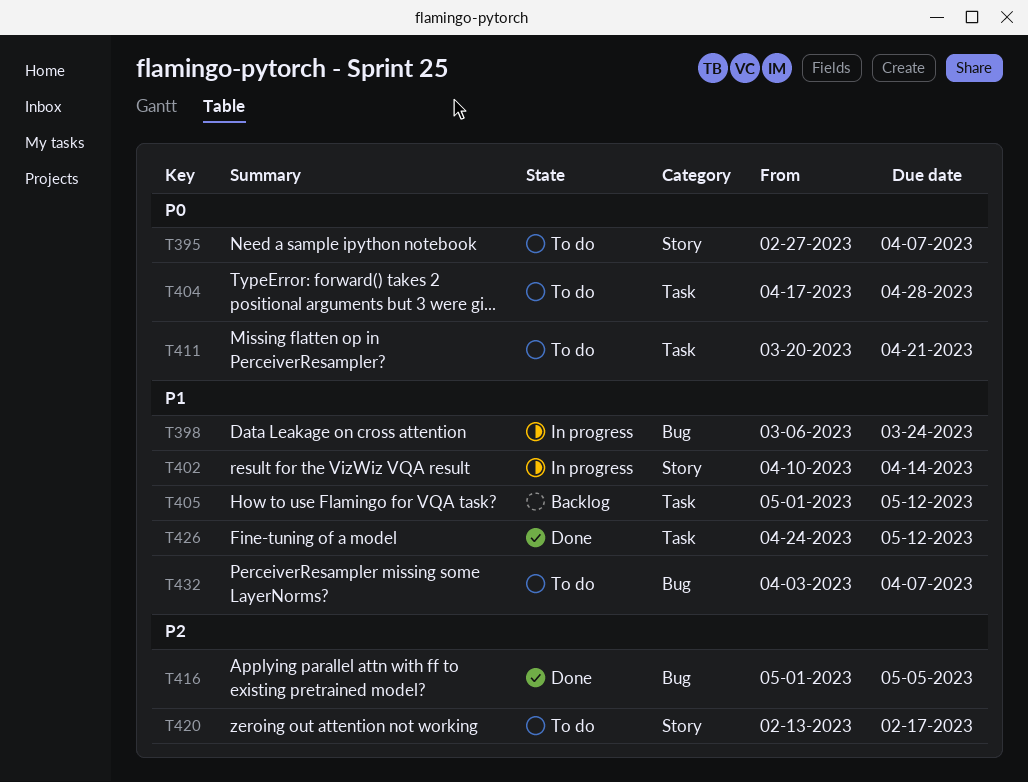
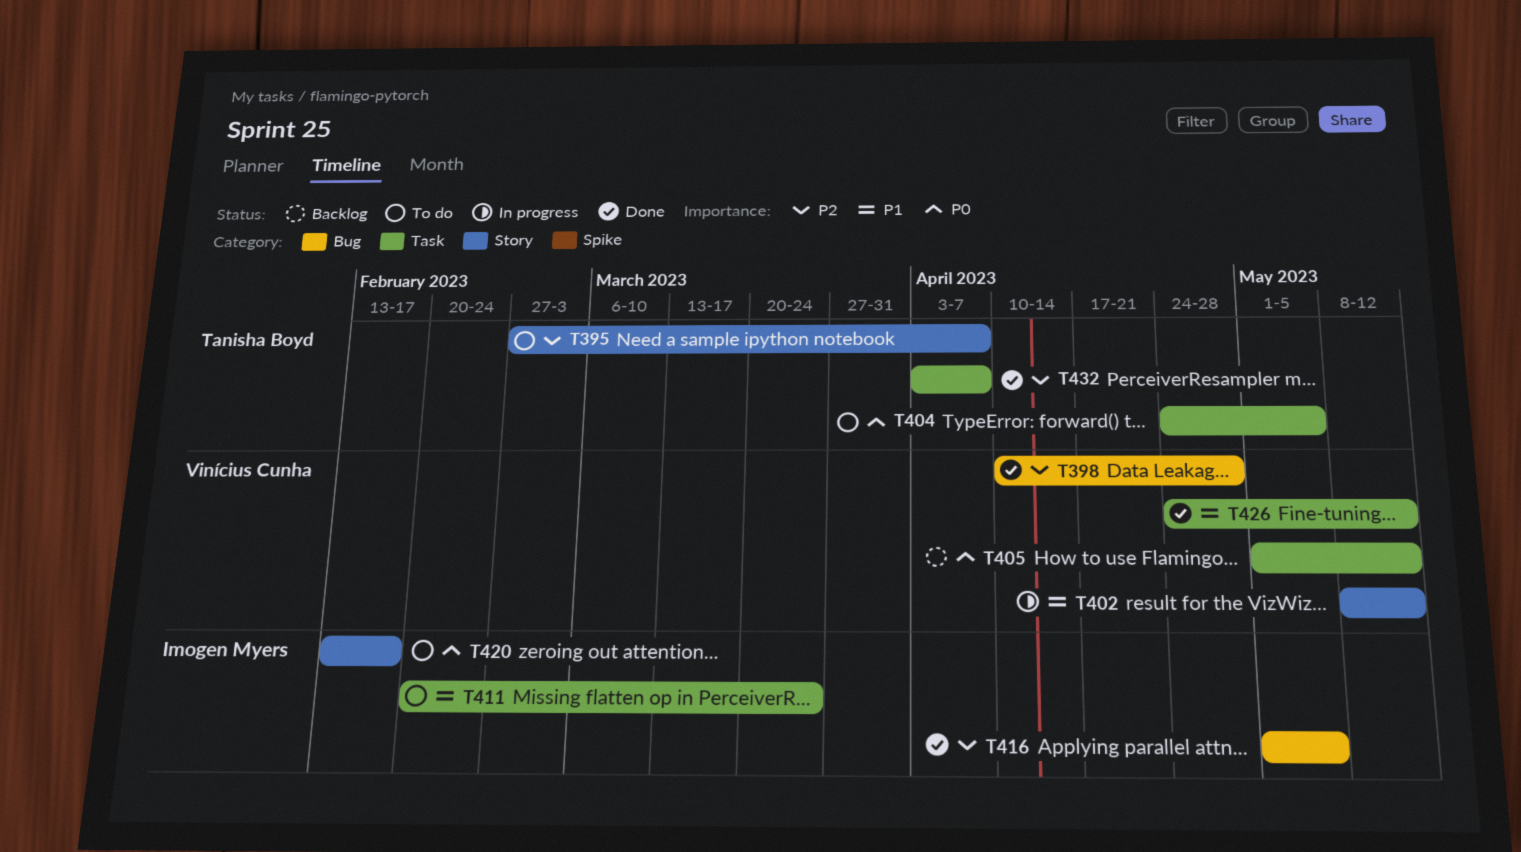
T395, priority: P0 -> P2
T398, status: In progress -> Done
T398, priority: P1 -> P2
T398, start: Mar 6 -> Apr 10
T398, due: Mar 24 -> Apr 28
T402, start: Apr 10 -> May 8
T402, due: Apr 14 -> May 12
T404, start: Apr 17 -> Apr 24
T404, due: Apr 28 -> May 5
T405, priority: P1 -> P0
T411, priority: P0 -> P1
T411, start: Mar 20 -> Feb 20
T411, due: Apr 21 -> Mar 24
T420, priority: P2 -> P0
T432, status: To do -> Done
T432, priority: P1 -> P2
T432, label: Bug -> Task

